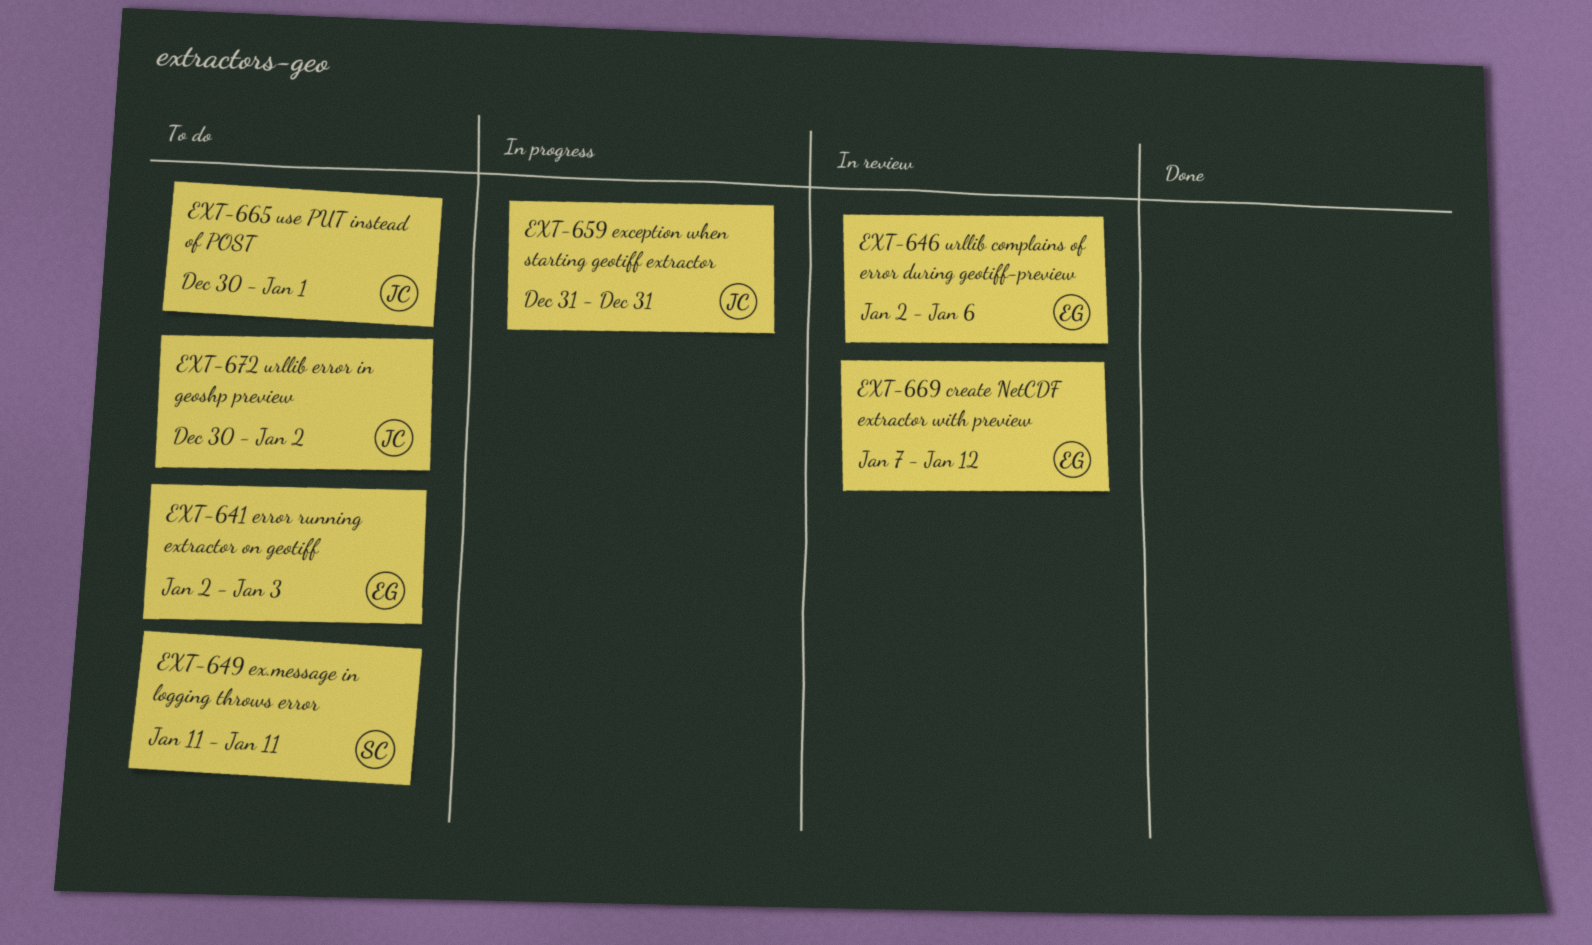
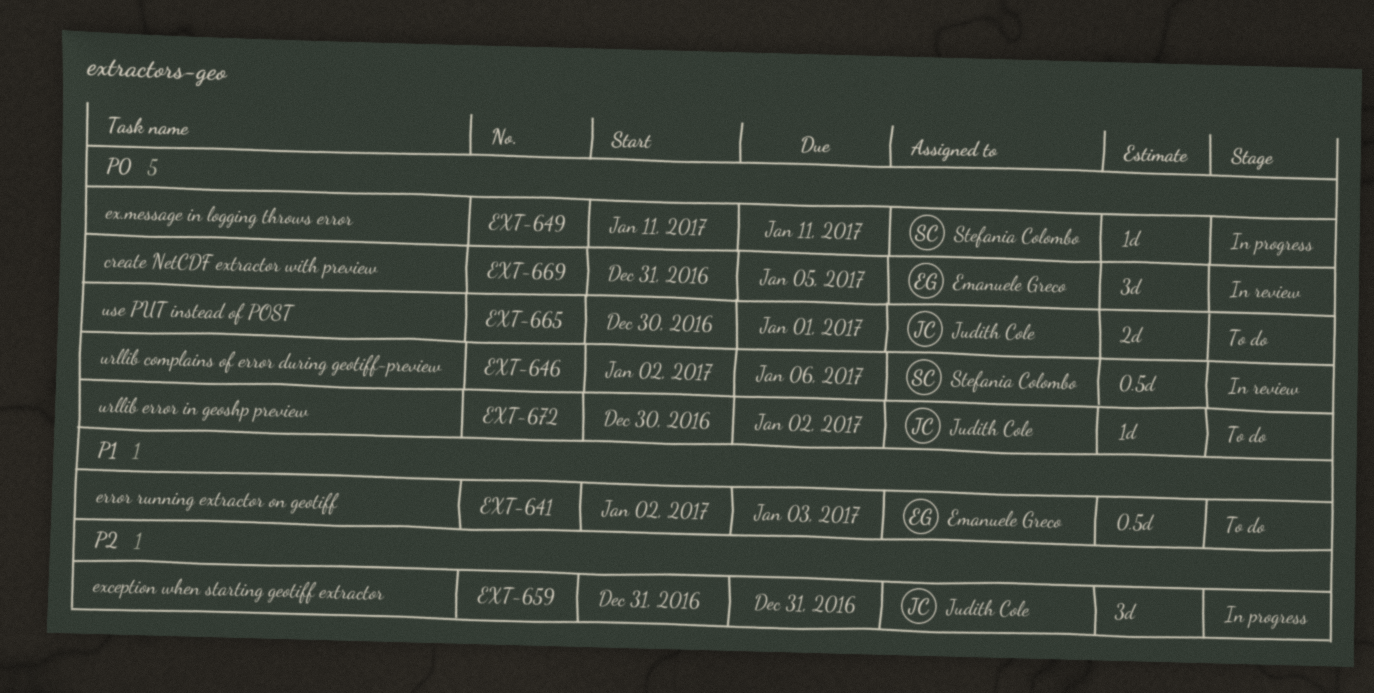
EXT-646, owner: Emanuele Greco -> Stefania Colombo
EXT-649, status: To do -> In progress
EXT-669, start: Jan 7 -> Dec 31
EXT-669, due: Jan 12 -> Jan 5

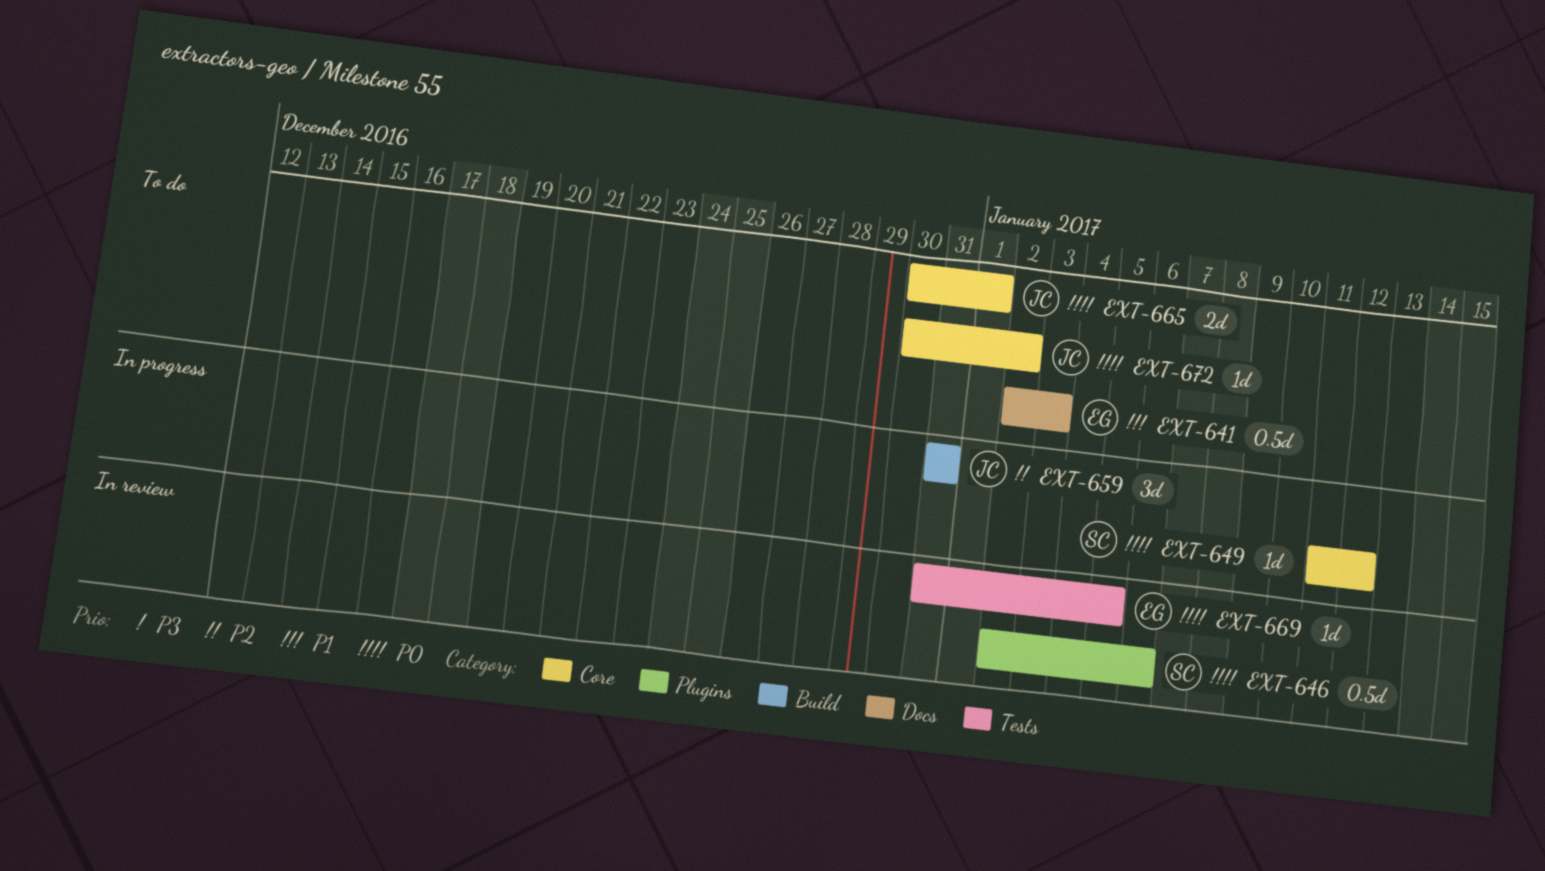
EXT-649, due: Jan 11 -> Jan 12
EXT-669, estimate: 3d -> 1d

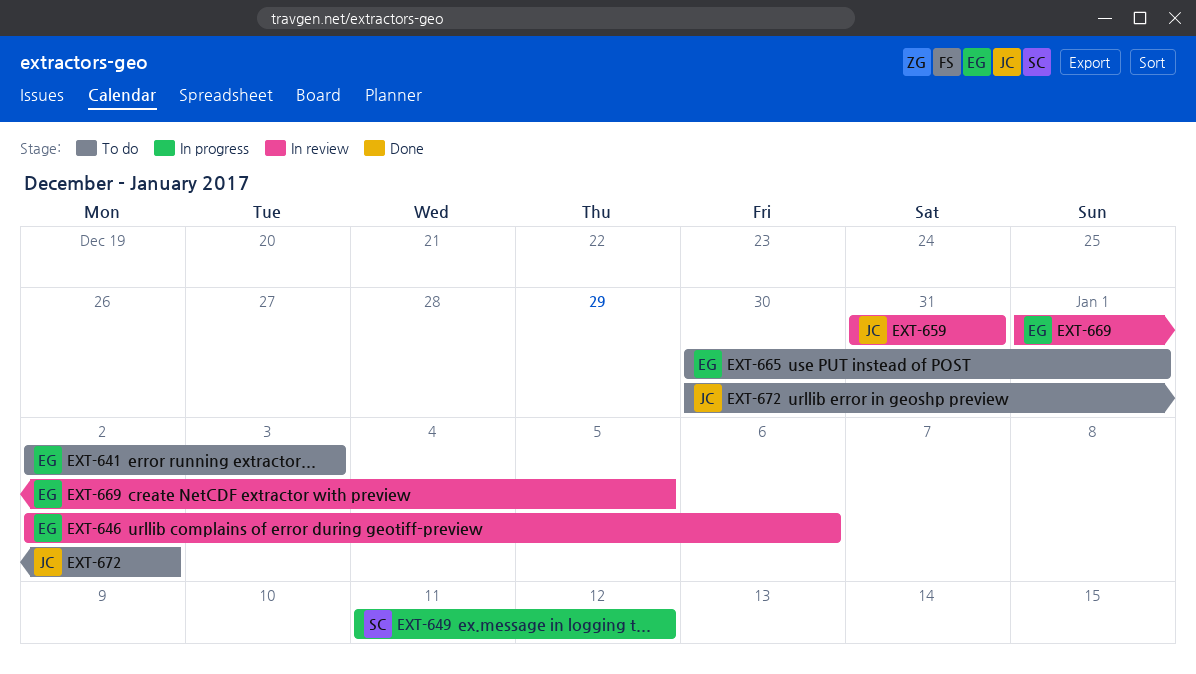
EXT-646, owner: SC -> EG
EXT-659, status: In progress -> In review
EXT-665, owner: JC -> EG
EXT-669, start: Dec 31 -> Jan 1

